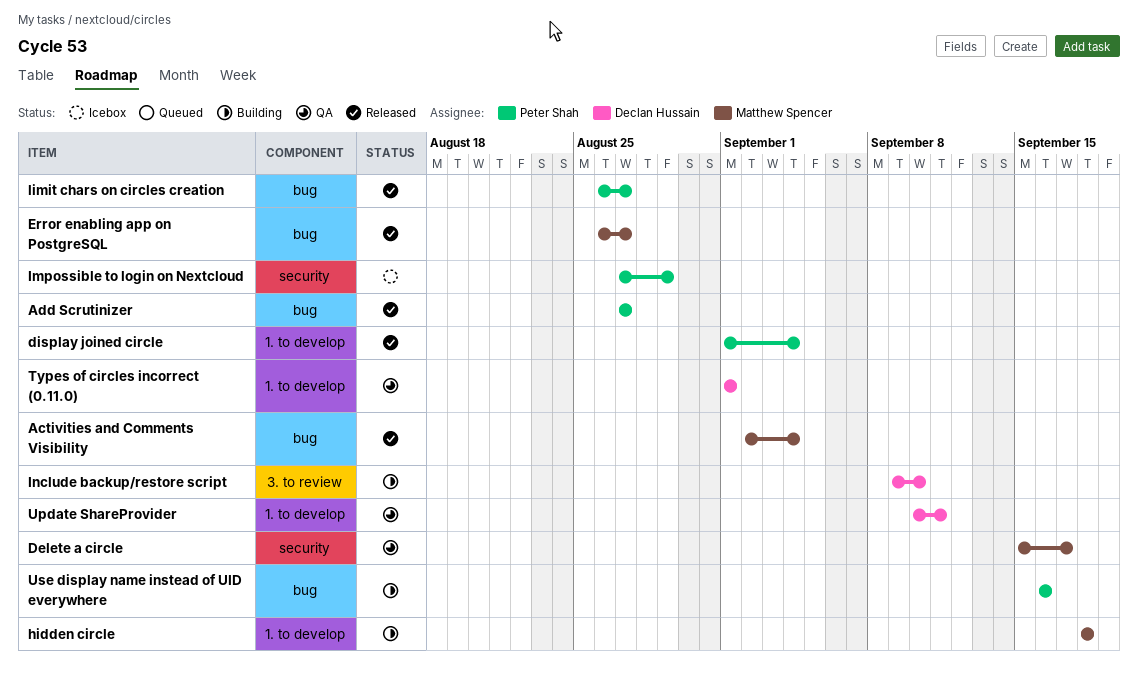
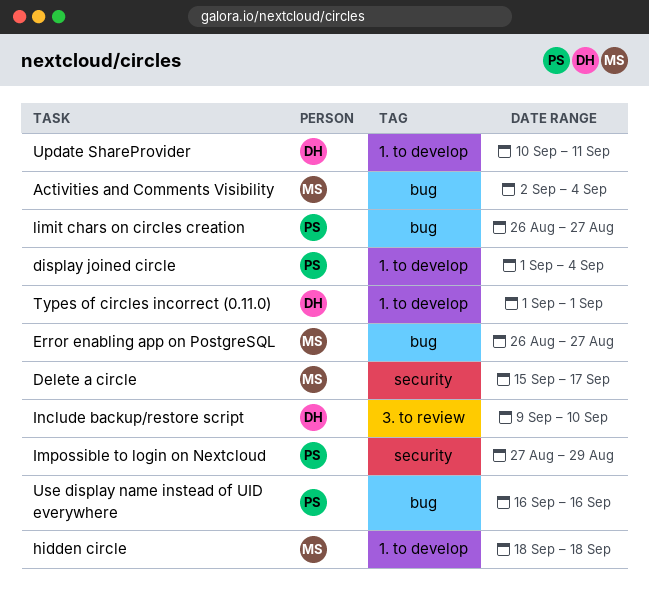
Add Scrutinizer: present -> none

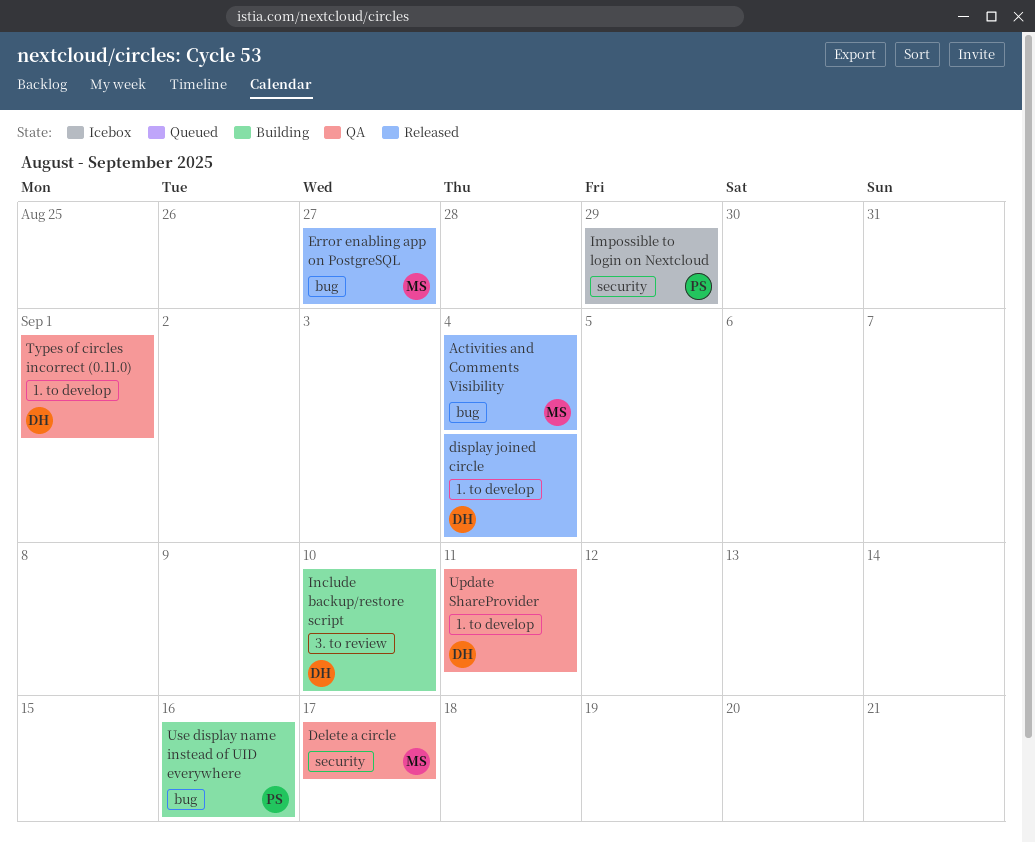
display joined circle, owner: PS -> DH
hidden circle: present -> none
limit chars on circles creation: present -> none

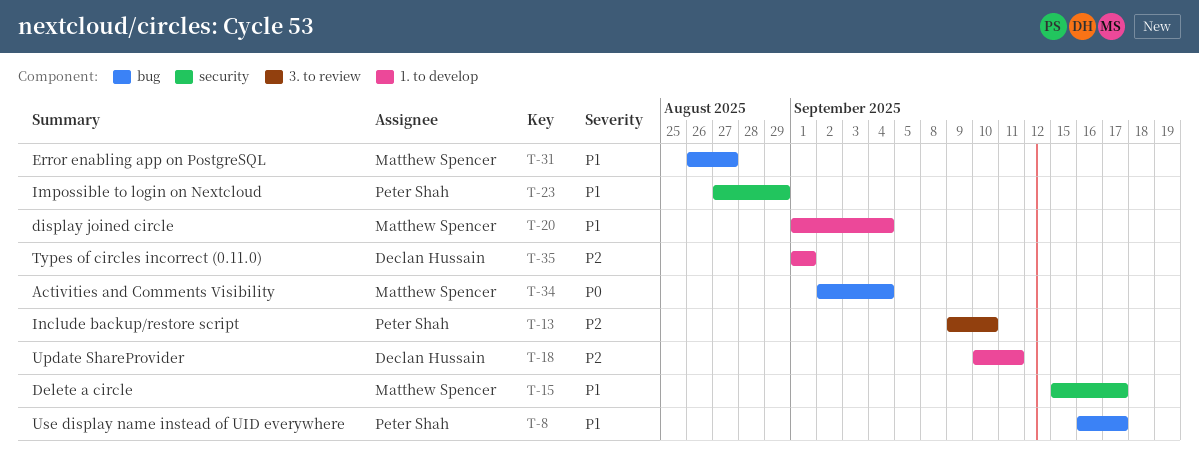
display joined circle, owner: Declan Hussain -> Matthew Spencer
Include backup/restore script, owner: Declan Hussain -> Peter Shah
Use display name instead of UID everywhere, due: Sep 16 -> Sep 17

